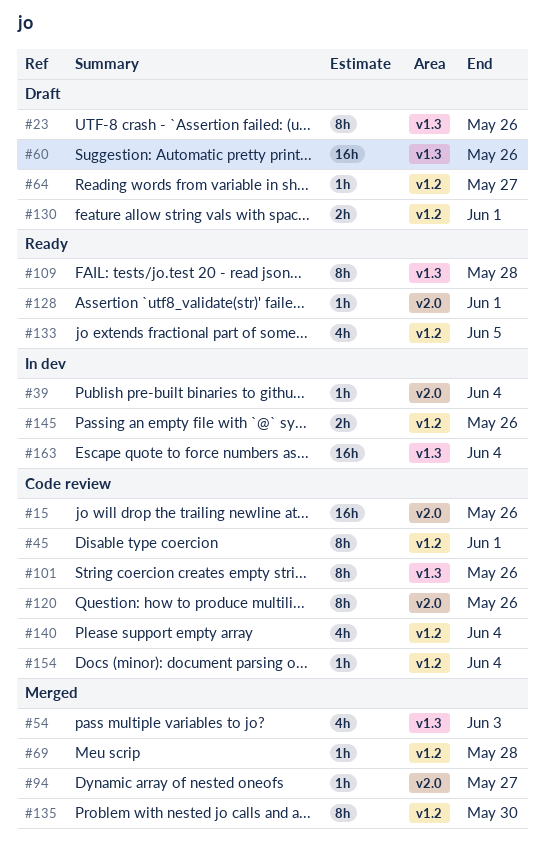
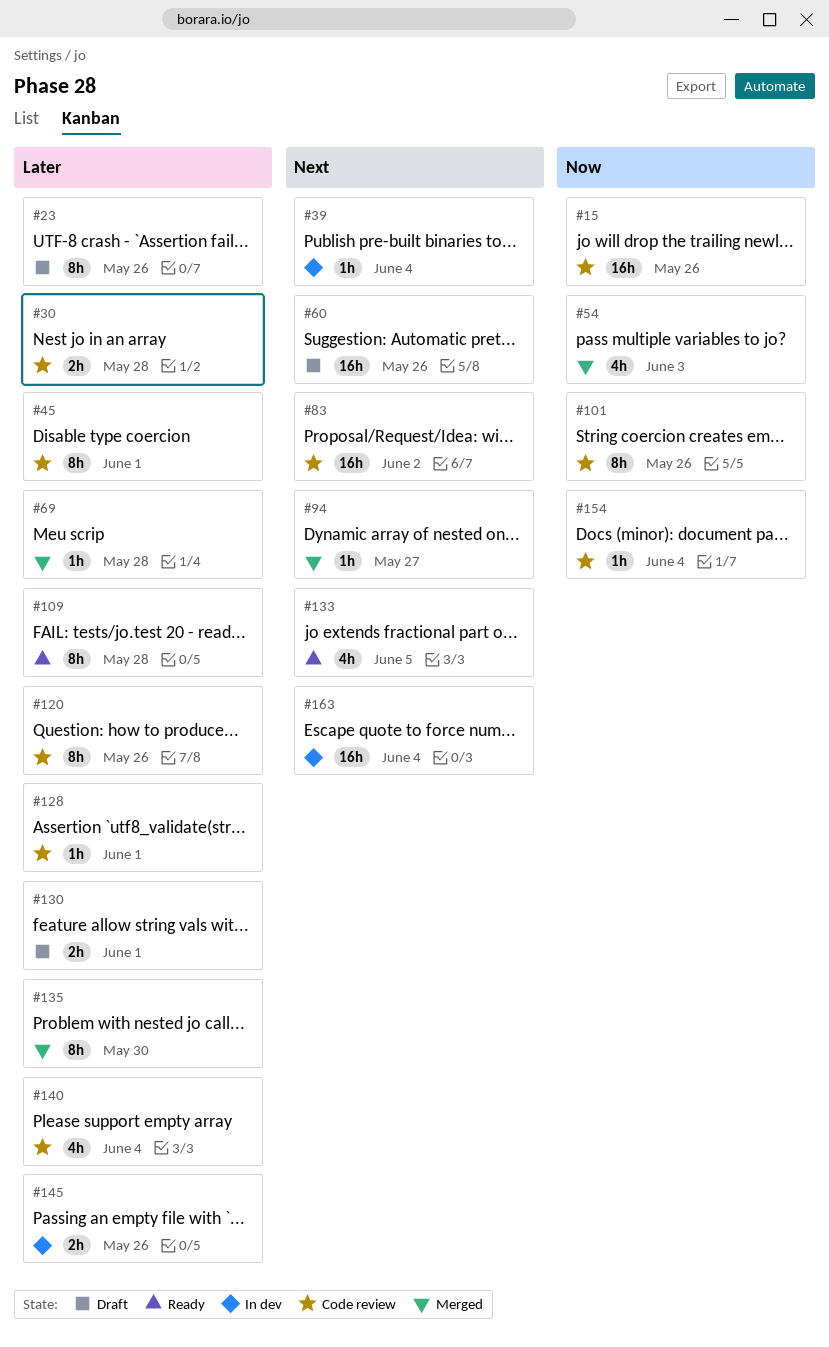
#30: none -> present
#64: present -> none
#83: none -> present
#128, status: Ready -> Code review

